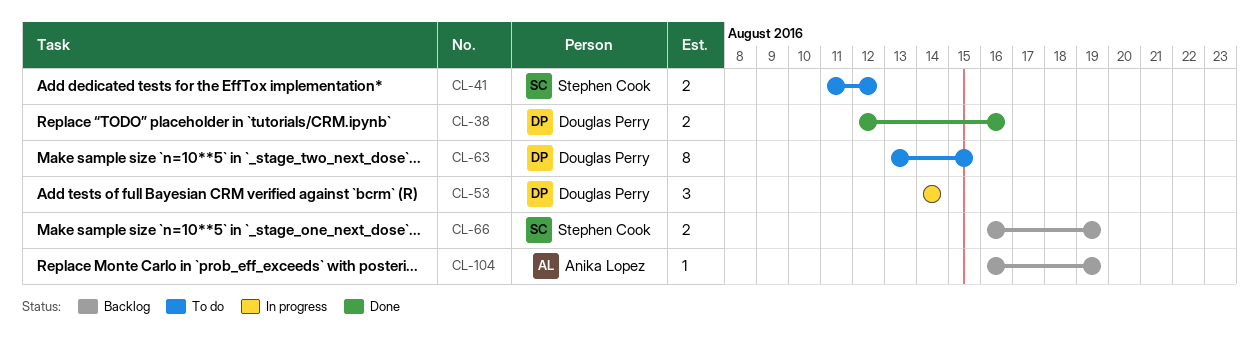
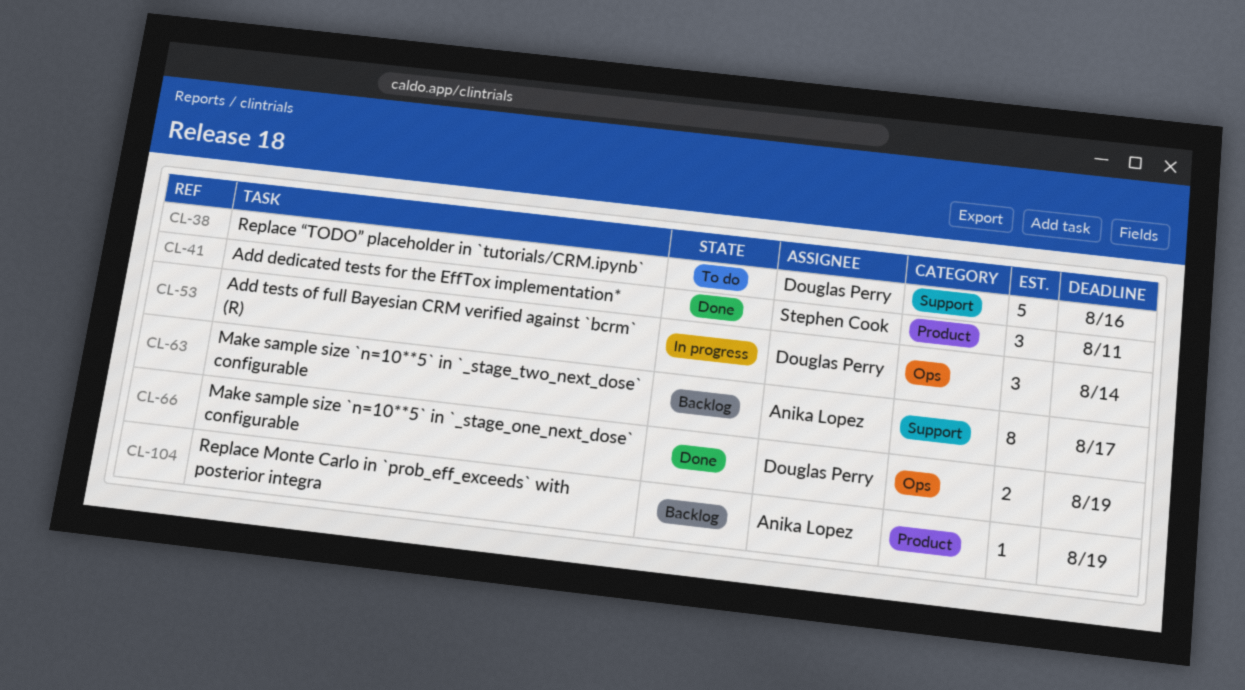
CL-38, status: Done -> To do
CL-38, estimate: 2 -> 5
CL-41, status: To do -> Done
CL-41, estimate: 2 -> 3
CL-41, due: Aug 12 -> Aug 11
CL-63, status: To do -> Backlog
CL-63, owner: Douglas Perry -> Anika Lopez
CL-63, due: Aug 15 -> Aug 17
CL-66, status: Backlog -> Done
CL-66, owner: Stephen Cook -> Douglas Perry

